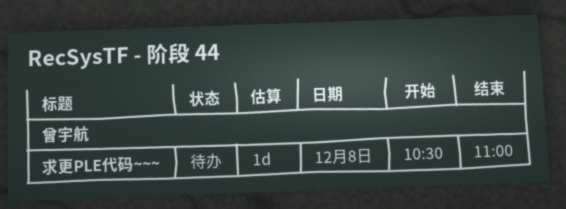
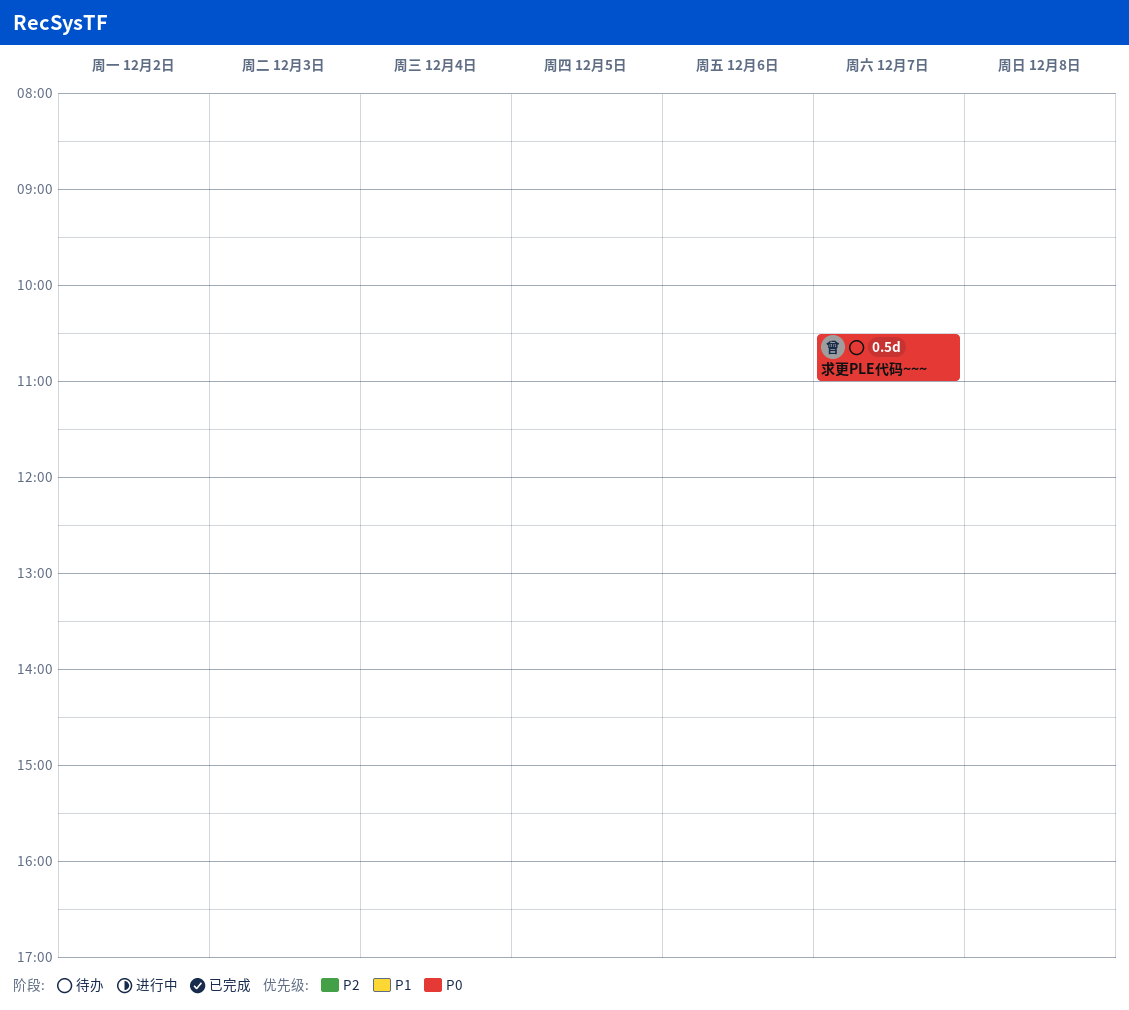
求更PLE代码~~~, estimate: 1d -> 0.5d
求更PLE代码~~~, day: Dec 8 -> Dec 7

